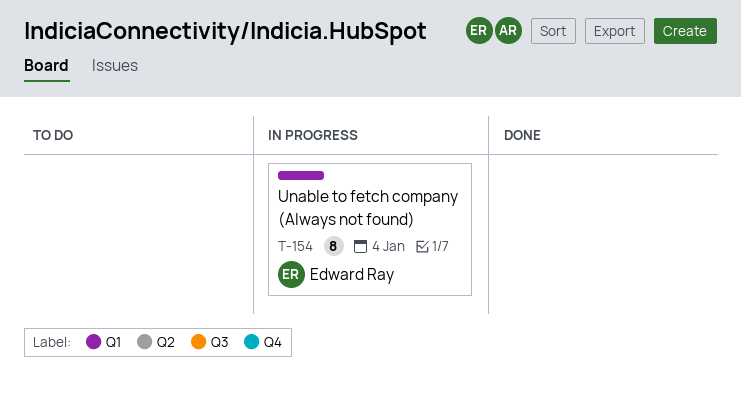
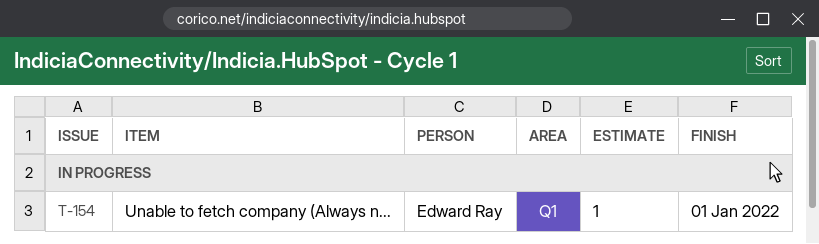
T-154, estimate: 8 -> 1
T-154, due: Jan 4 -> Jan 1

